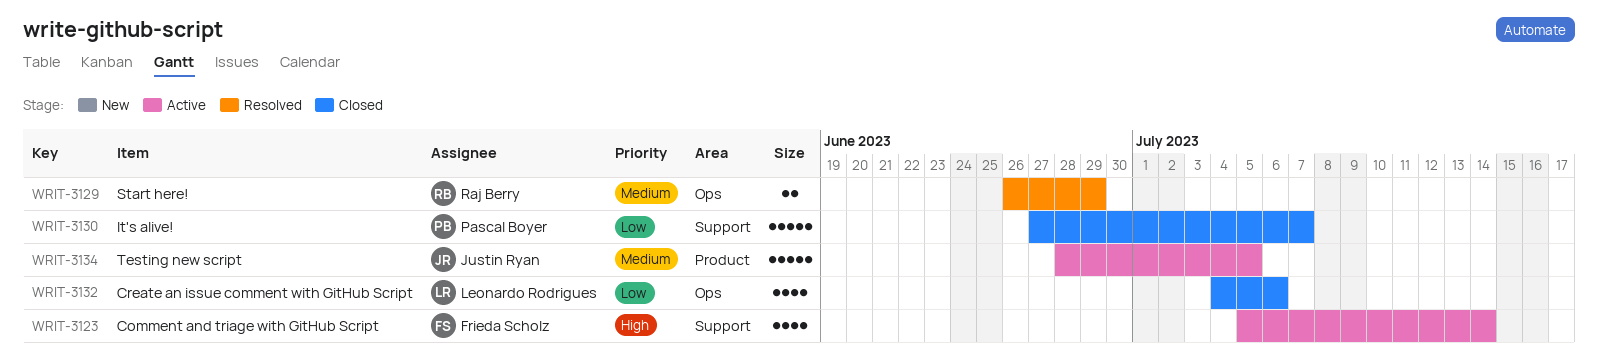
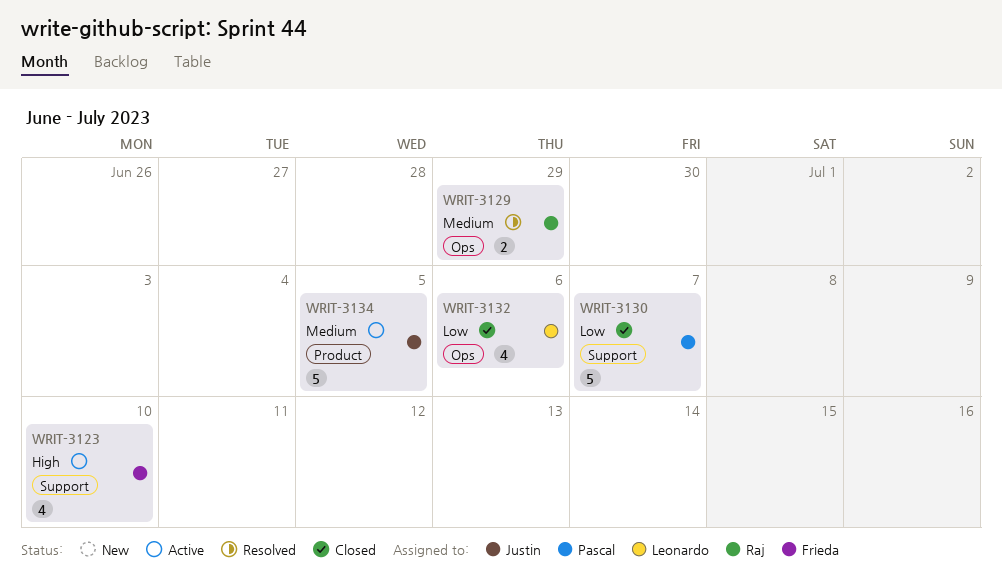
WRIT-3123, due: Jul 14 -> Jul 10

